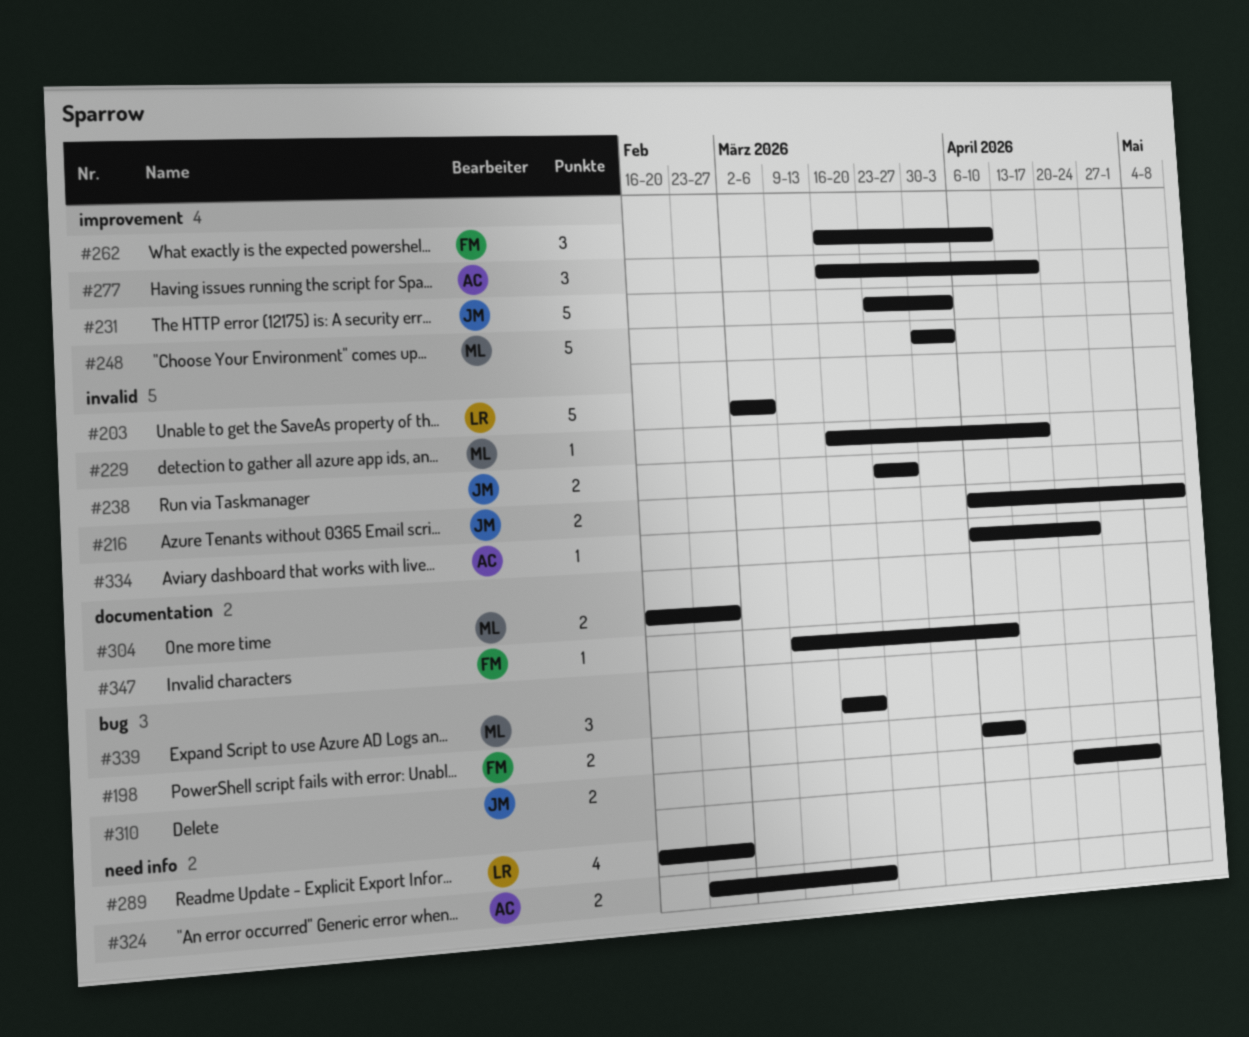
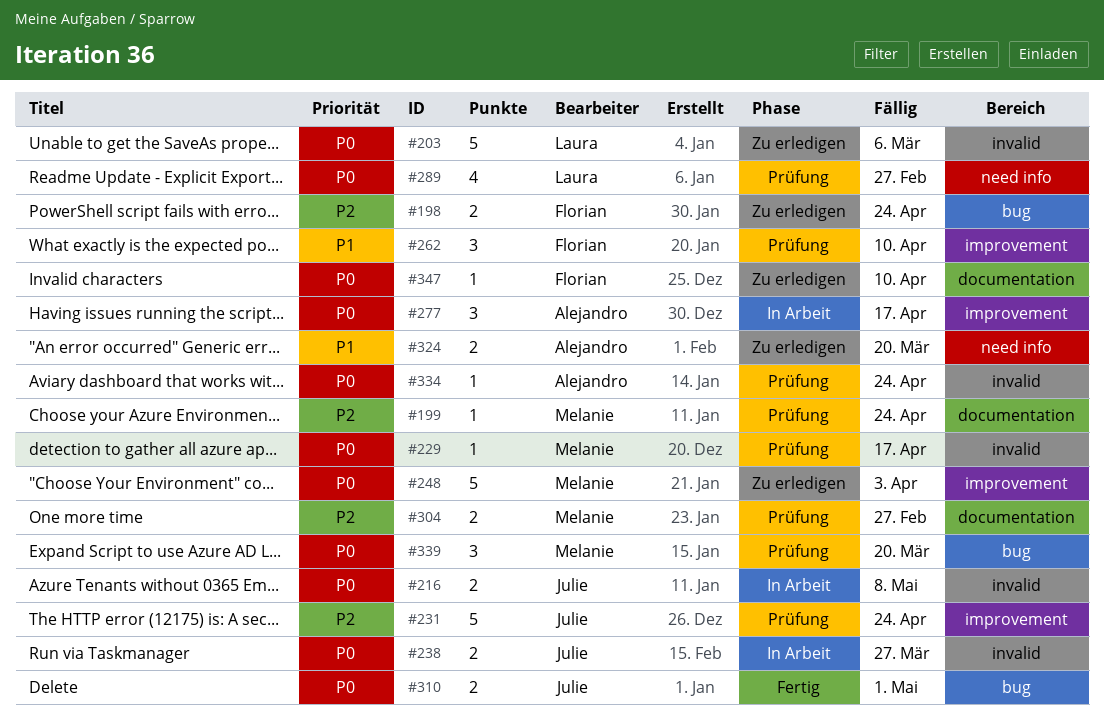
#198, due: Apr 10 -> Apr 24
#199: none -> present
#231, due: Apr 3 -> Apr 24

